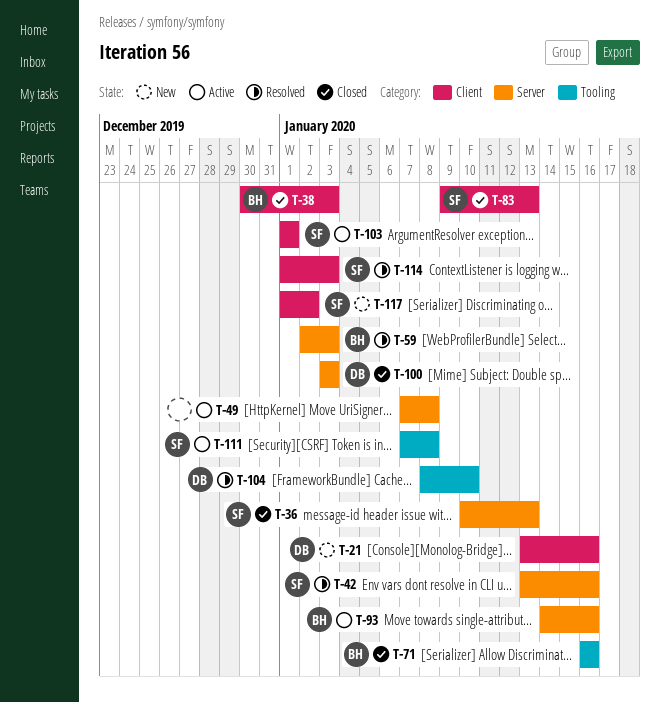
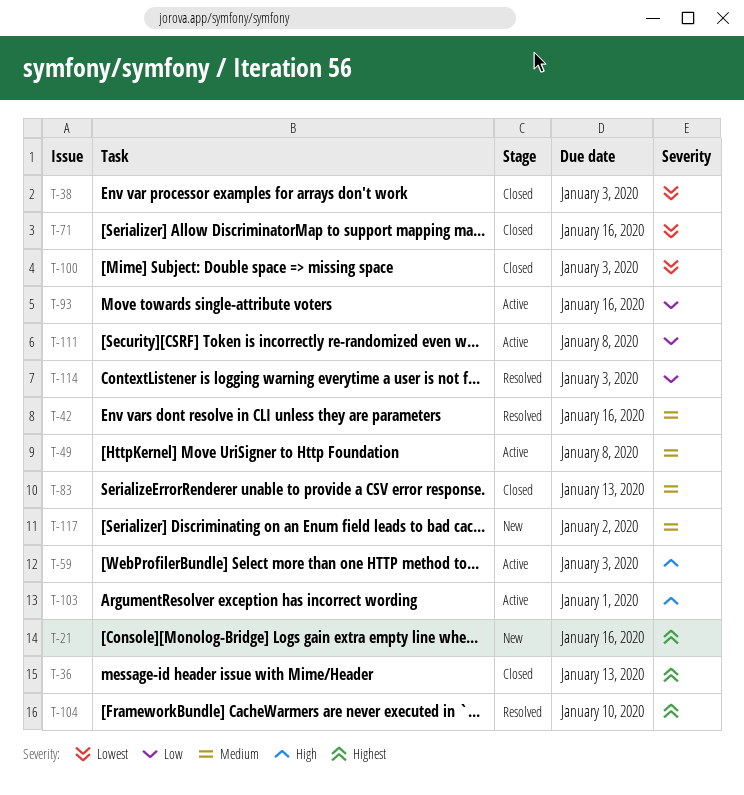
T-59, status: Resolved -> Active

